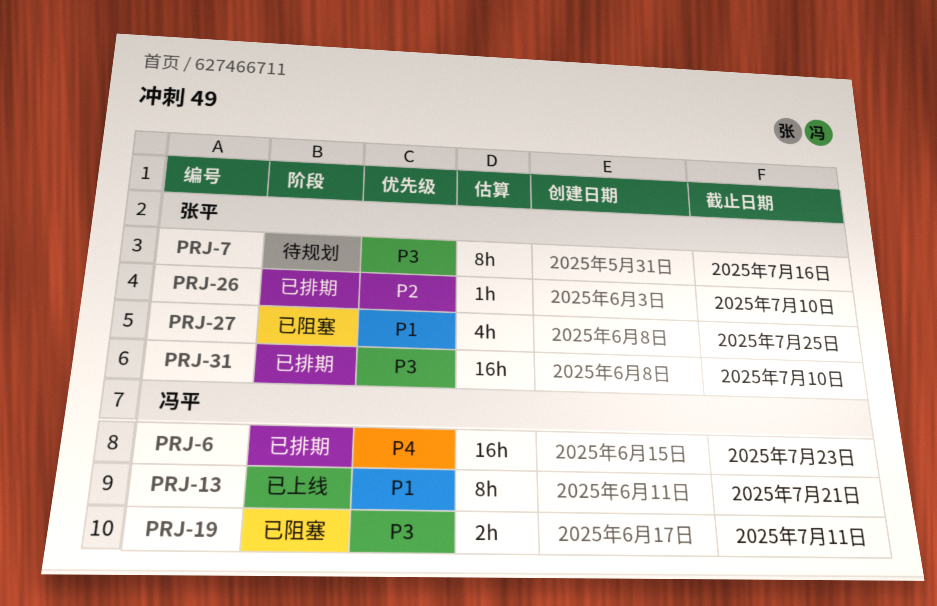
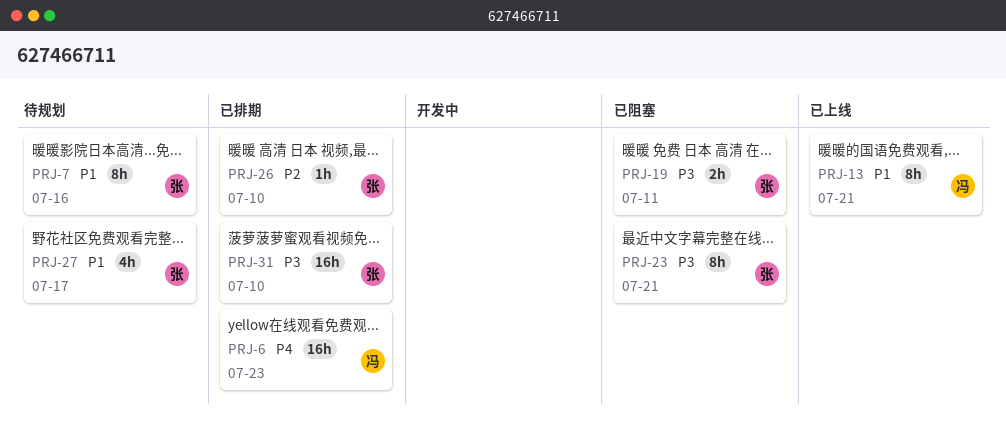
PRJ-7, priority: P3 -> P1
PRJ-19, owner: 冯平 -> 张平
PRJ-23: none -> present
PRJ-27, status: 已阻塞 -> 待规划
PRJ-27, due: Jul 25 -> Jul 17

